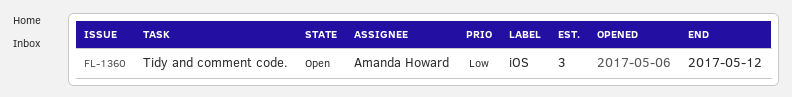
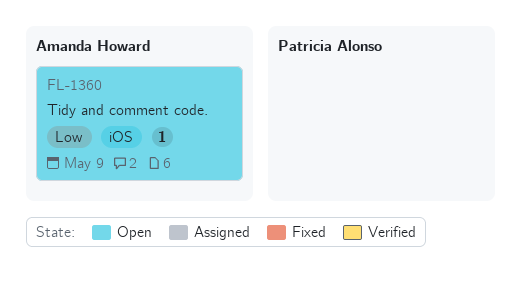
FL-1360, estimate: 3 -> 1
FL-1360, due: May 12 -> May 9

